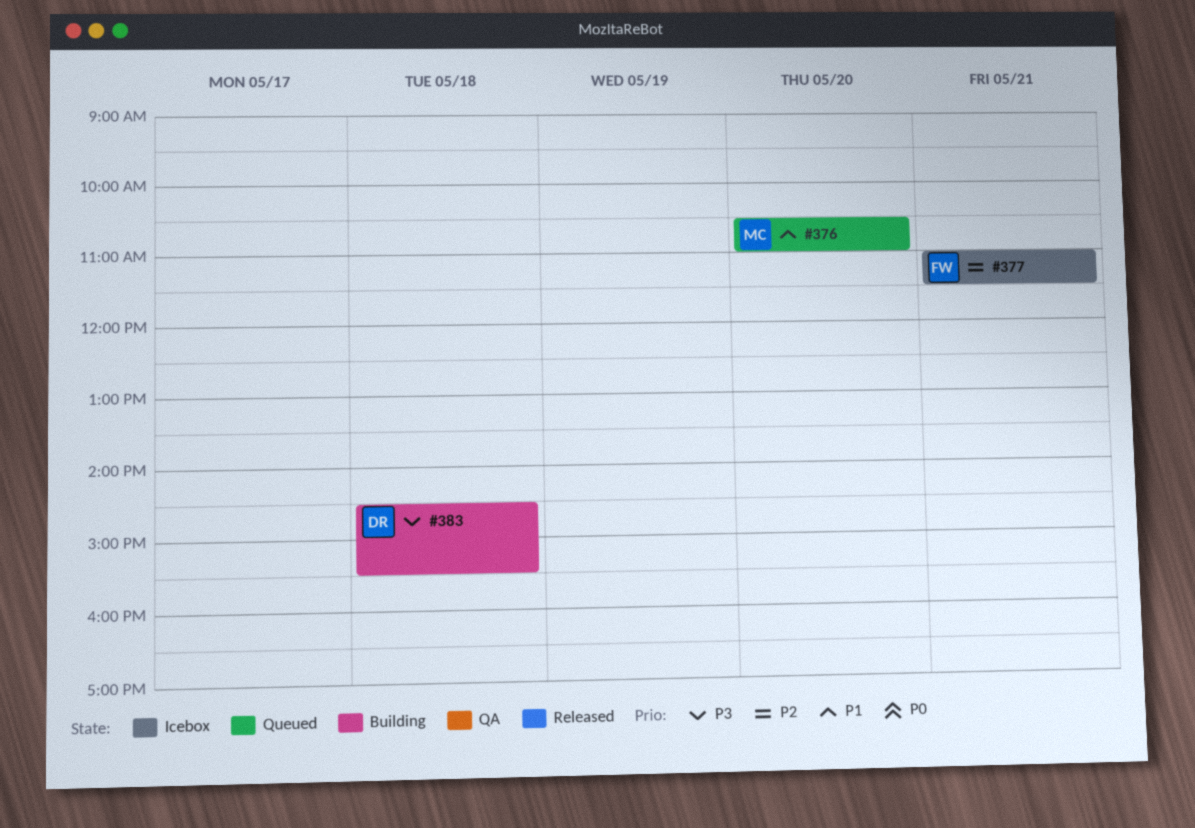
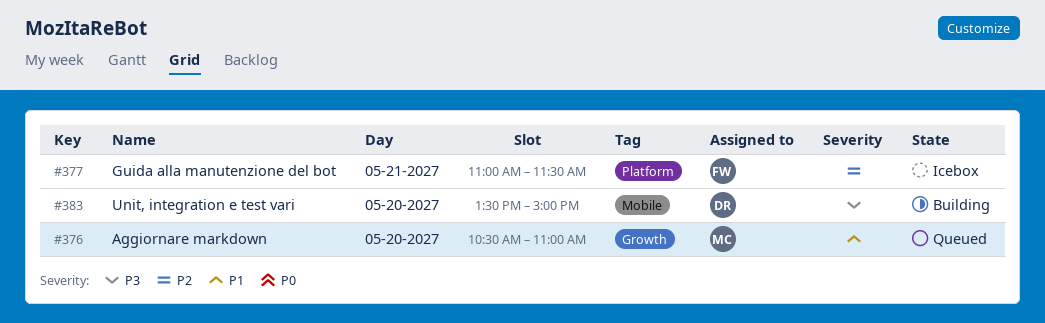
#383, day: May 18 -> May 20
#383, begins: 14:30 -> 13:30
#383, ends: 15:30 -> 15:00

